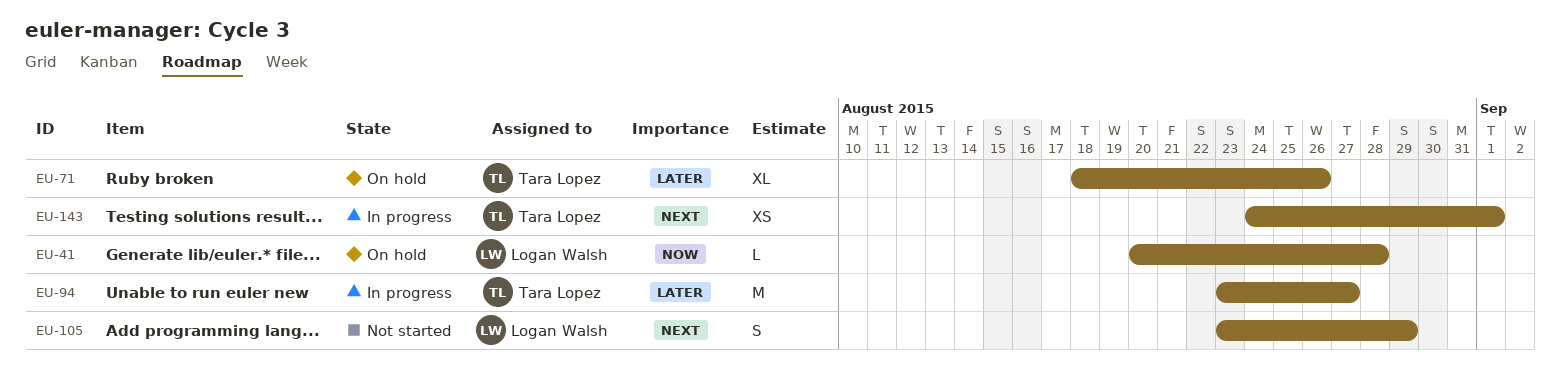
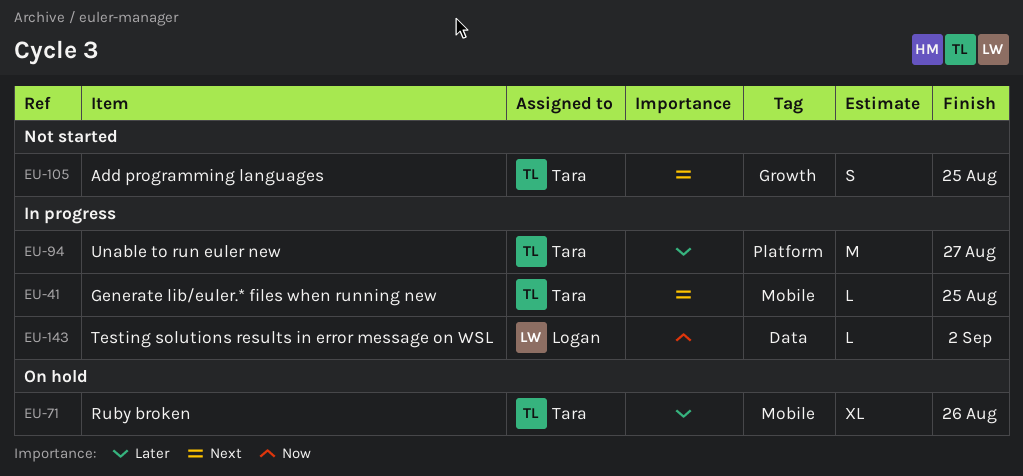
EU-41, status: On hold -> In progress
EU-41, owner: Logan Walsh -> Tara Lopez
EU-41, priority: Now -> Next
EU-41, due: Aug 28 -> Aug 25
EU-105, owner: Logan Walsh -> Tara Lopez
EU-105, due: Aug 29 -> Aug 25
EU-143, owner: Tara Lopez -> Logan Walsh
EU-143, priority: Next -> Now
EU-143, estimate: XS -> L
EU-143, due: Sep 1 -> Sep 2

